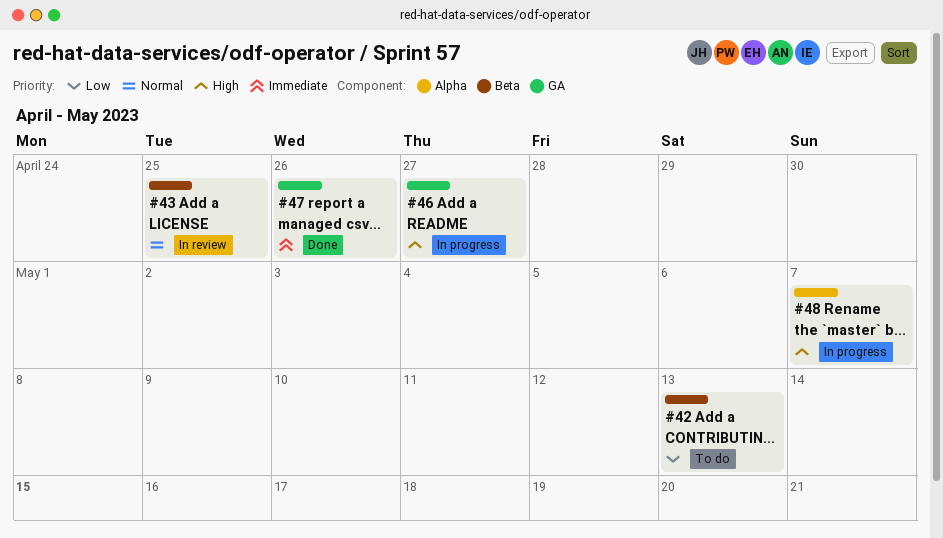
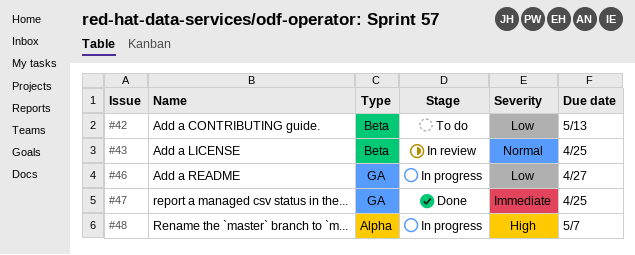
#46, priority: High -> Low
#47, due: Apr 26 -> Apr 25

